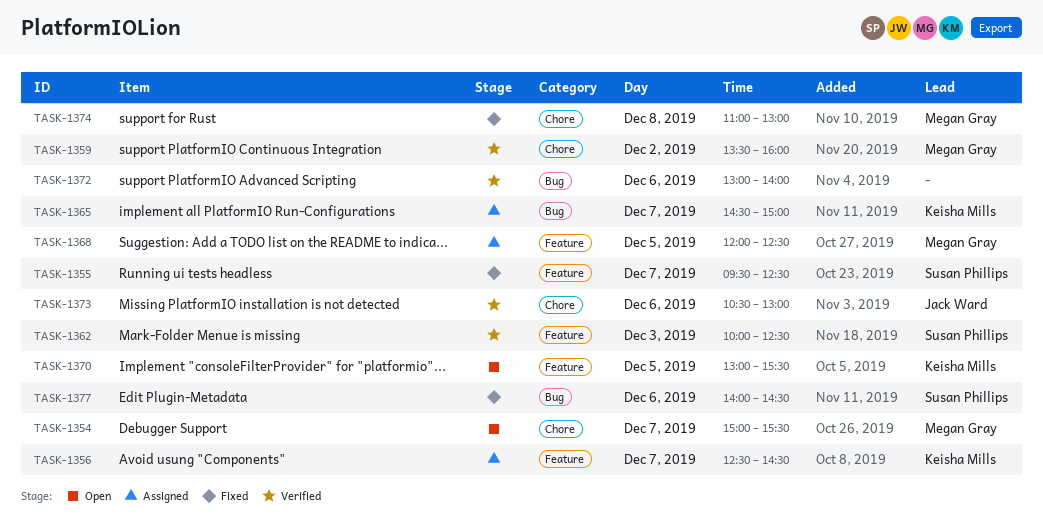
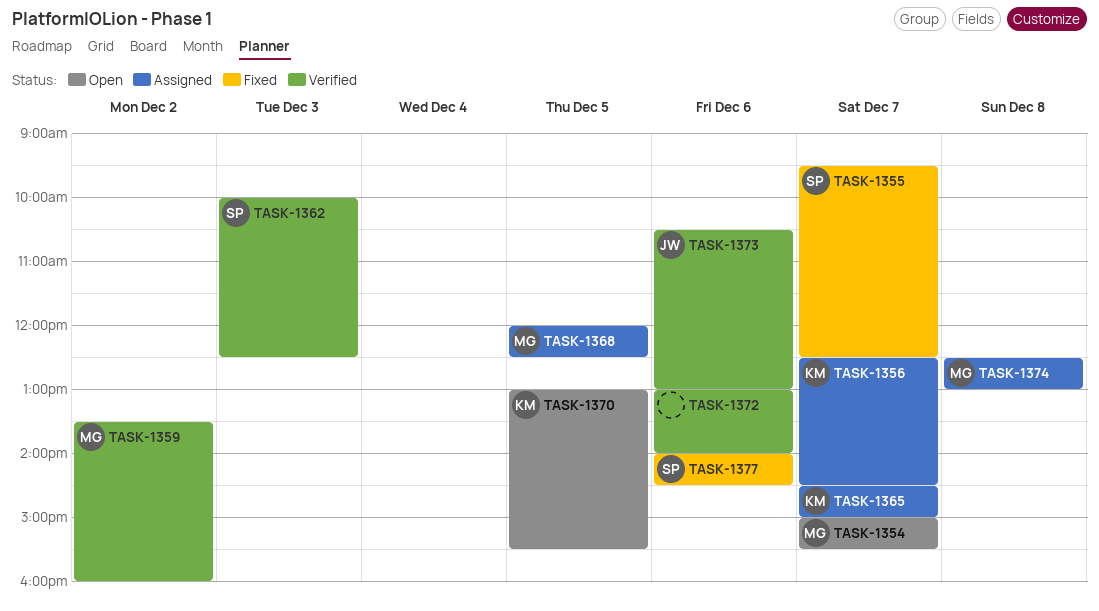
TASK-1374, status: Fixed -> Assigned
TASK-1374, begins: 11:00 -> 12:30

